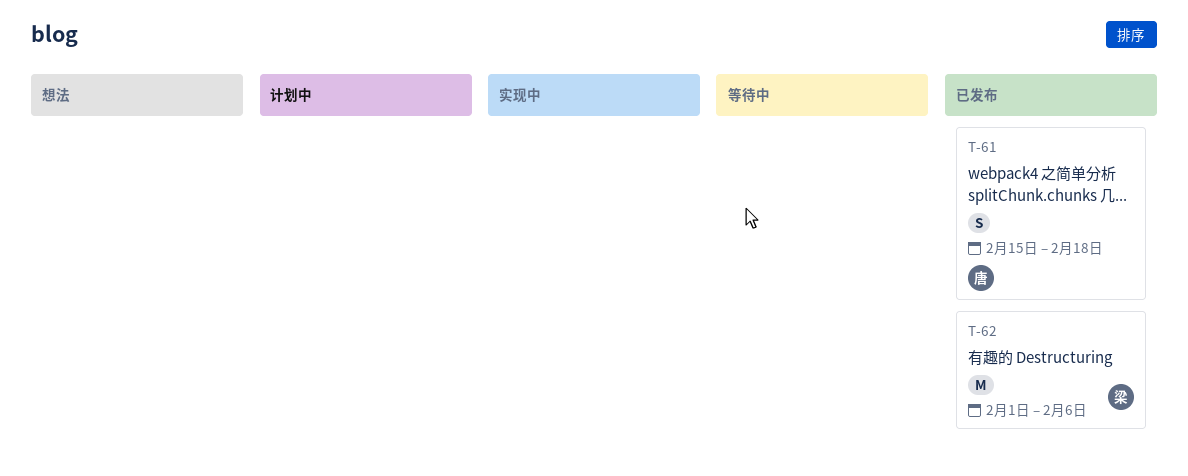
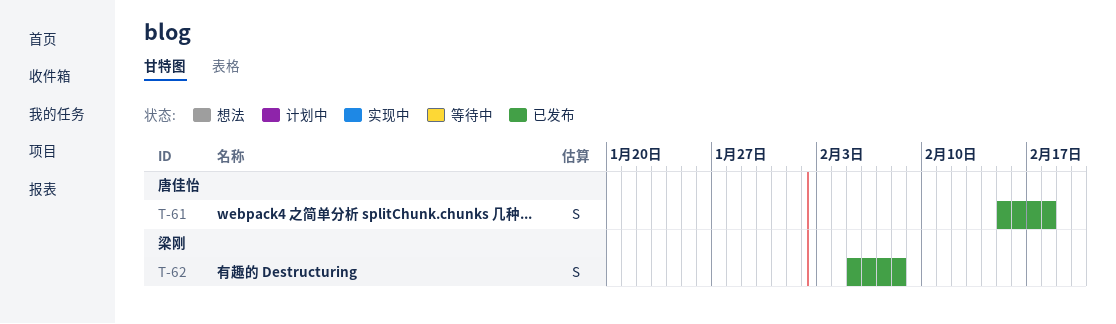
T-62, estimate: M -> S
T-62, start: Feb 1 -> Feb 5
T-62, due: Feb 6 -> Feb 8

